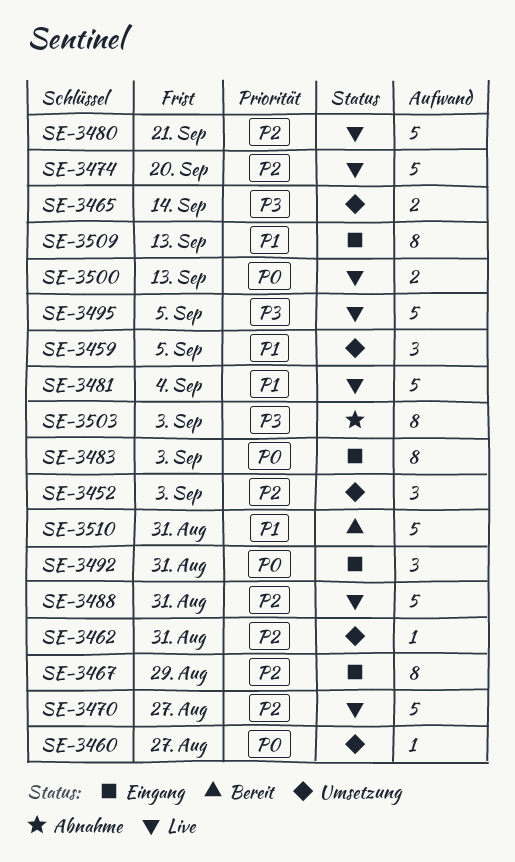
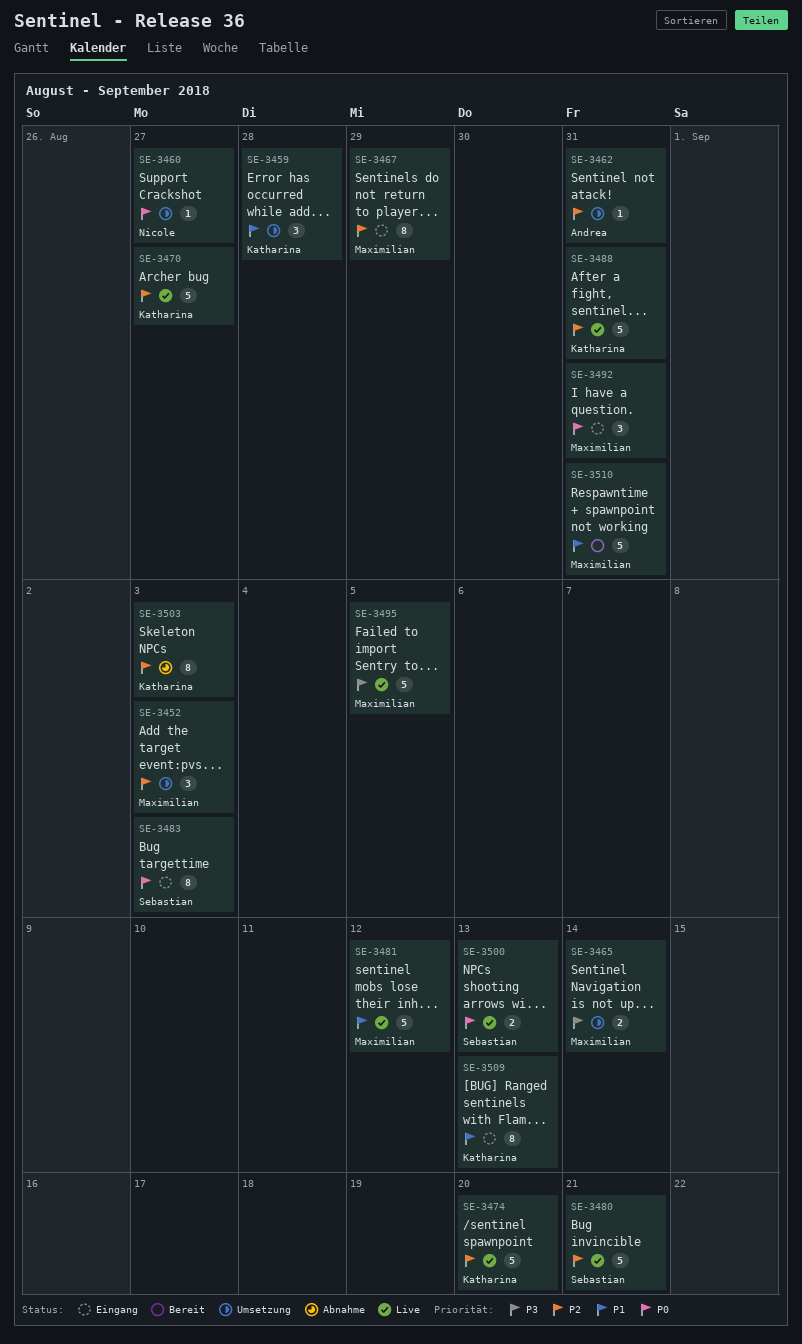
SE-3459, due: Sep 5 -> Aug 28
SE-3481, due: Sep 4 -> Sep 12
SE-3503, priority: P3 -> P2

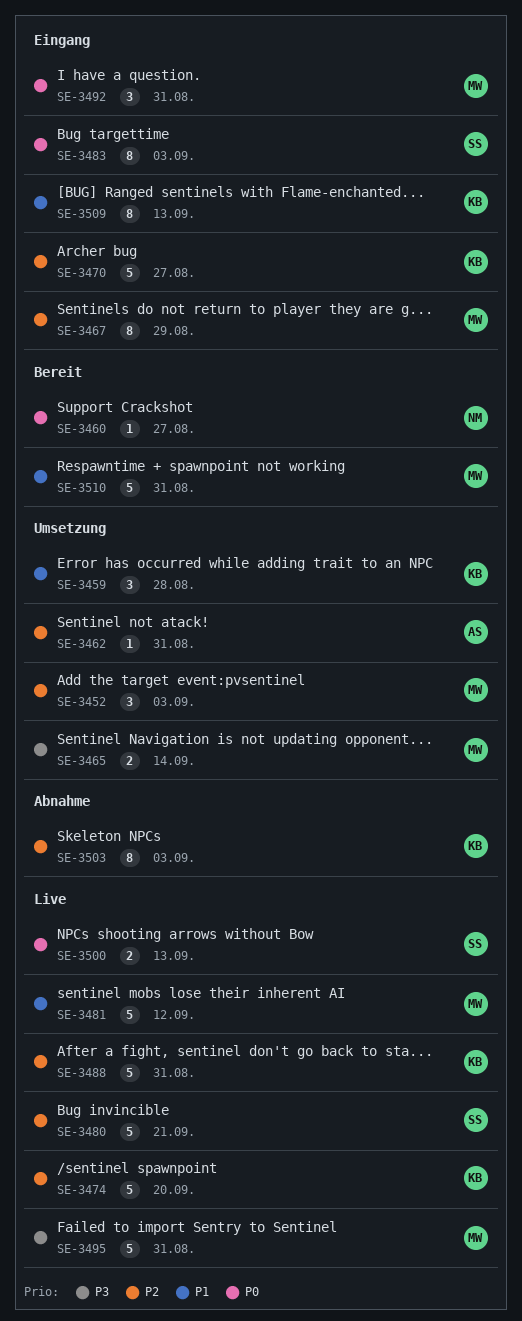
SE-3460, status: Umsetzung -> Bereit
SE-3470, status: Live -> Eingang
SE-3495, due: Sep 5 -> Aug 31

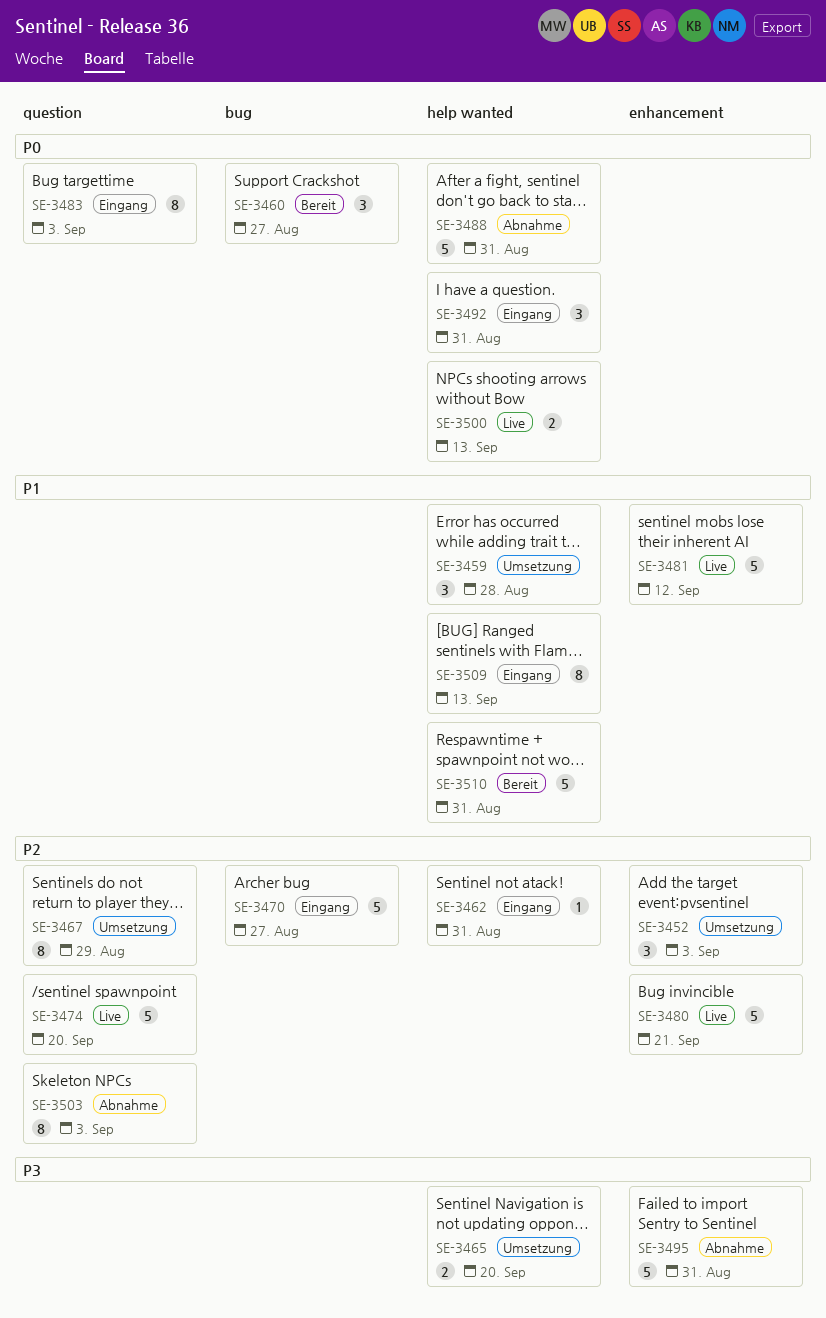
SE-3460, estimate: 1 -> 3
SE-3462, status: Umsetzung -> Eingang
SE-3465, due: Sep 14 -> Sep 20
SE-3467, status: Eingang -> Umsetzung
SE-3488, status: Live -> Abnahme
SE-3488, priority: P2 -> P0
SE-3495, status: Live -> Abnahme

